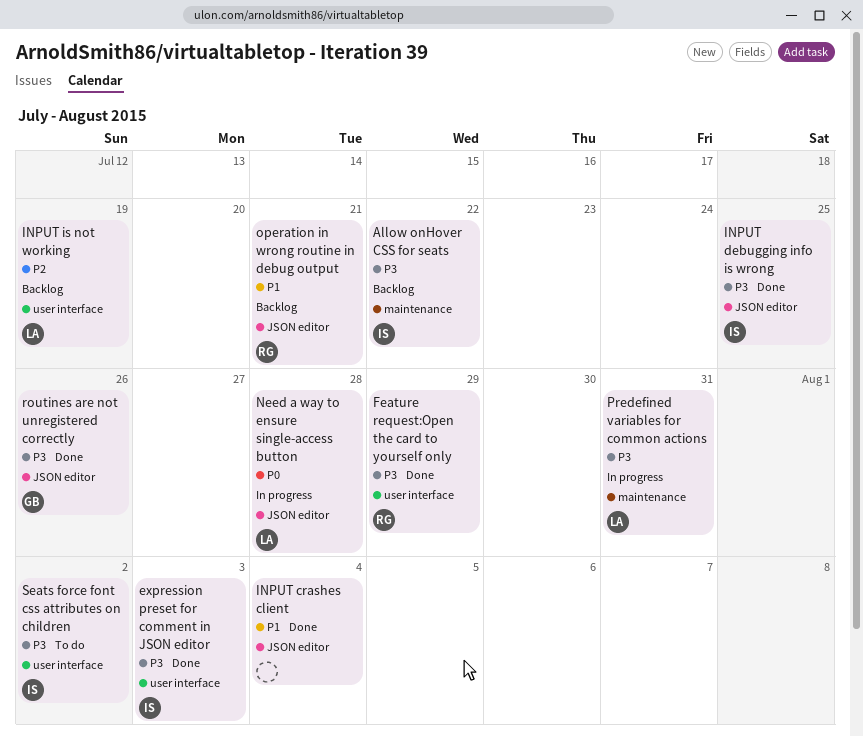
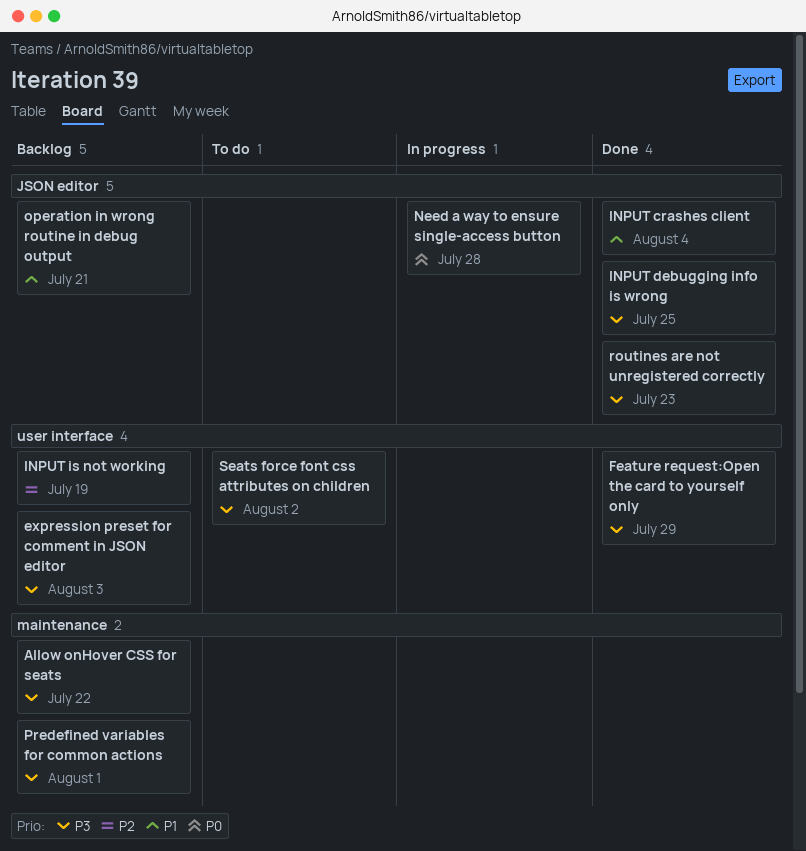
expression preset for comment in JSON editor, status: Done -> Backlog
Predefined variables for common actions, status: In progress -> Backlog
Predefined variables for common actions, due: Jul 31 -> Aug 1
routines are not unregistered correctly, due: Jul 26 -> Jul 23

